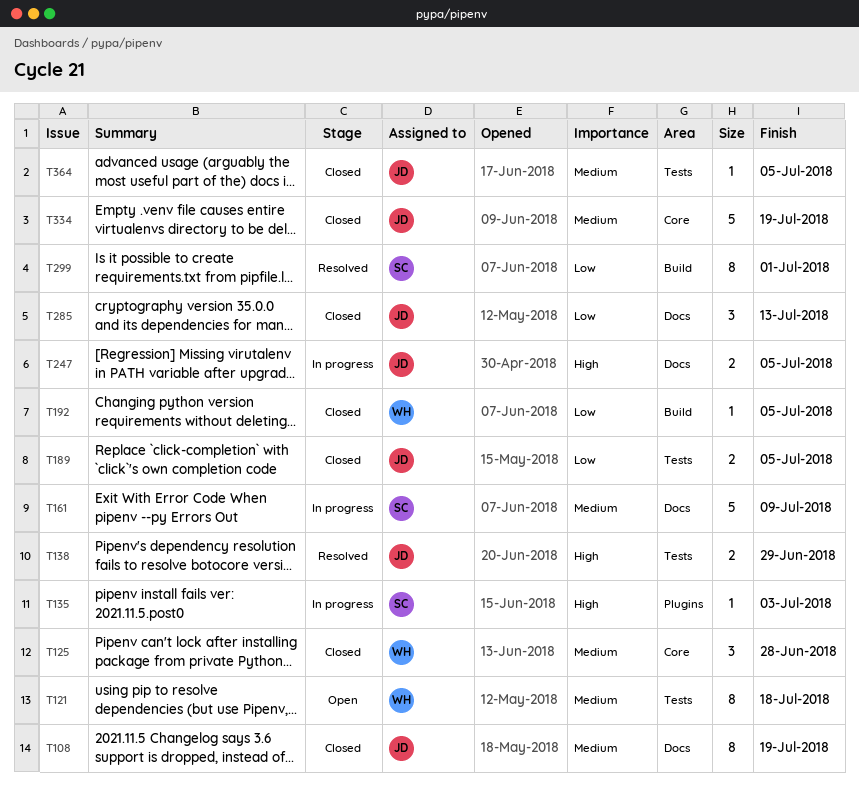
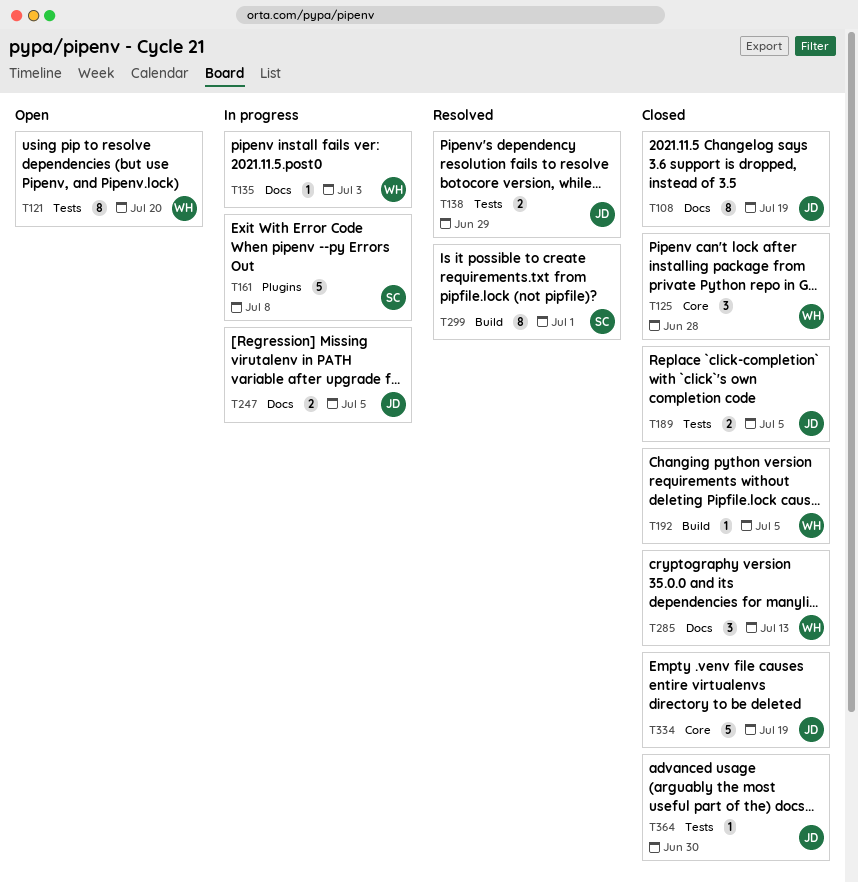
T121, due: Jul 18 -> Jul 20
T135, owner: SC -> WH
T135, label: Plugins -> Docs
T161, label: Docs -> Plugins
T161, due: Jul 9 -> Jul 8
T285, owner: JD -> WH
T364, due: Jul 5 -> Jun 30

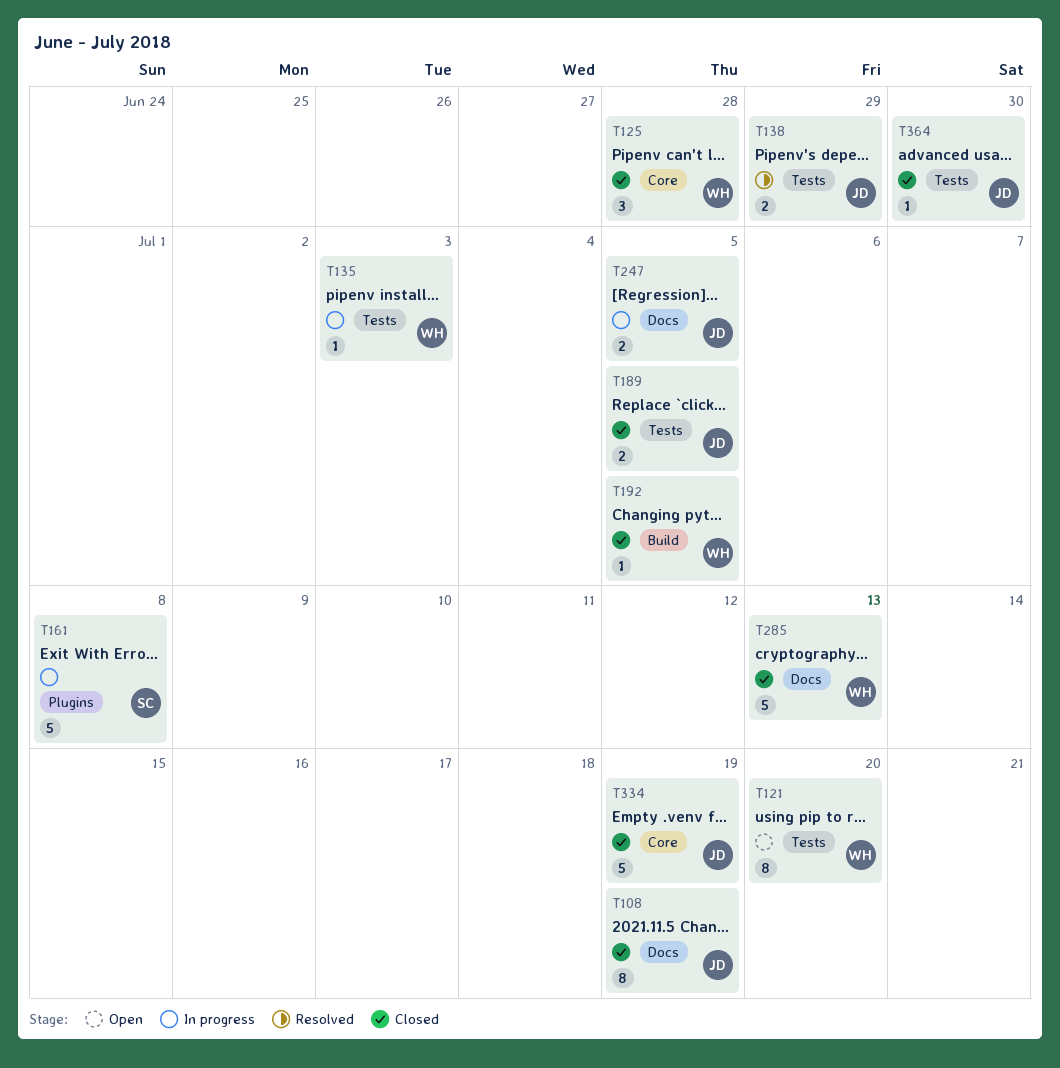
T135, label: Docs -> Tests
T285, estimate: 3 -> 5
T299: present -> none

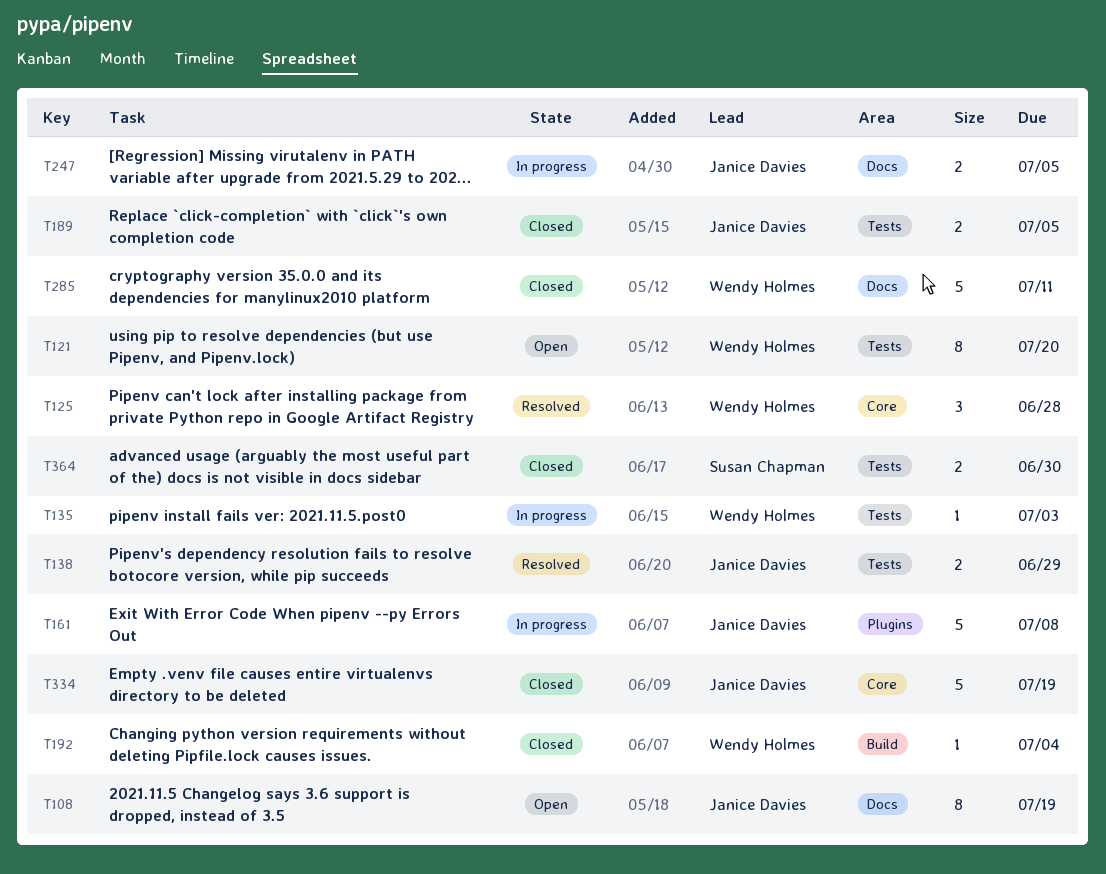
T108, status: Closed -> Open
T125, status: Closed -> Resolved
T161, owner: Susan Chapman -> Janice Davies
T192, due: Jul 5 -> Jul 4
T285, due: Jul 13 -> Jul 11
T364, owner: Janice Davies -> Susan Chapman
T364, estimate: 1 -> 2

